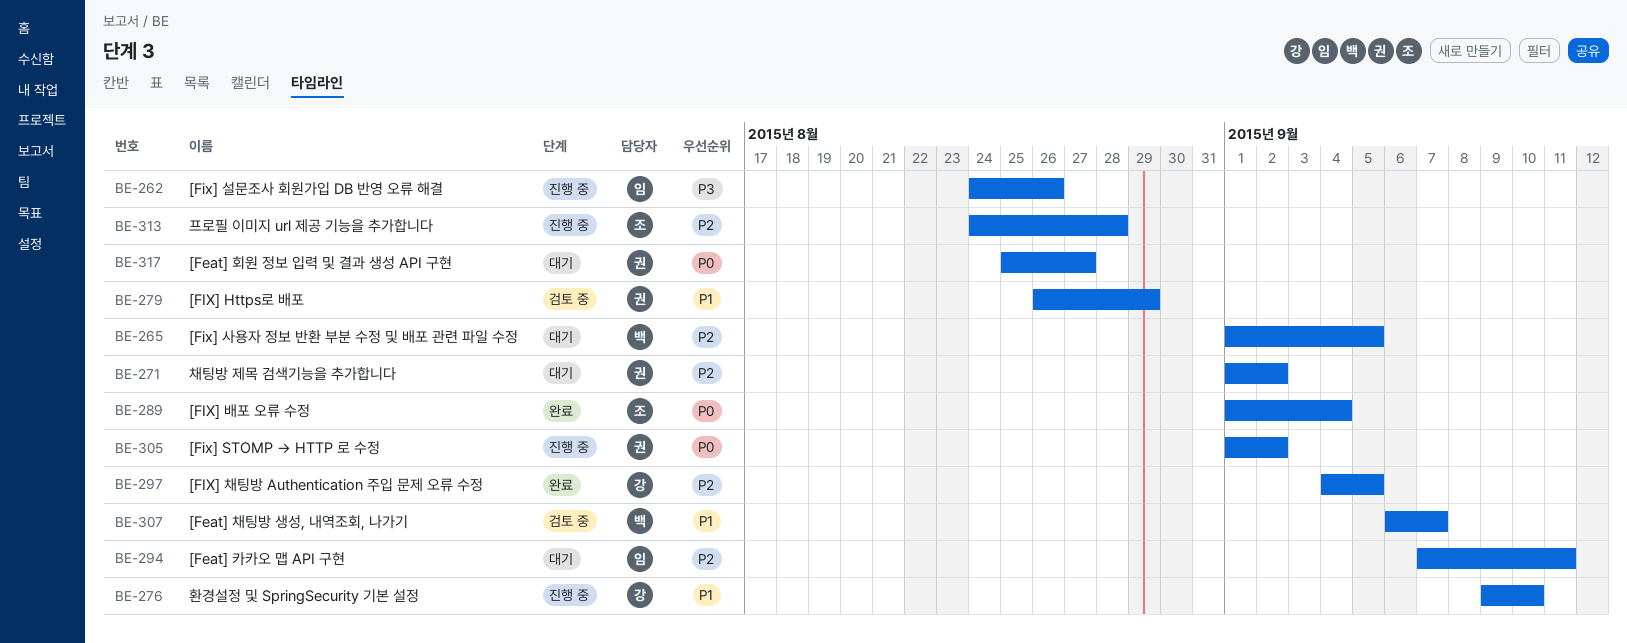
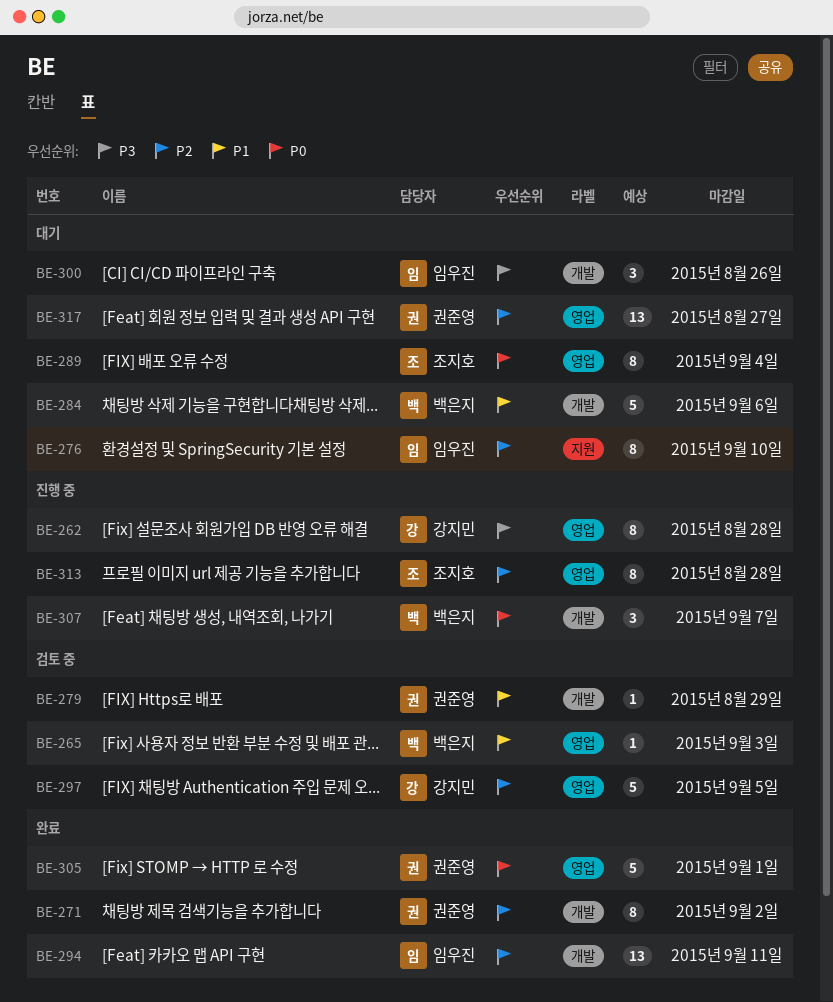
BE-262, owner: 임우진 -> 강지민
BE-262, due: Aug 26 -> Aug 28
BE-265, status: 대기 -> 검토 중
BE-265, priority: P2 -> P1
BE-265, due: Sep 5 -> Sep 3
BE-271, status: 대기 -> 완료
BE-276, status: 진행 중 -> 대기
BE-276, owner: 강지민 -> 임우진
BE-276, priority: P1 -> P2
BE-284: none -> present
BE-289, status: 완료 -> 대기
BE-294, status: 대기 -> 완료
BE-297, status: 완료 -> 검토 중
BE-300: none -> present
BE-305, status: 진행 중 -> 완료
BE-305, due: Sep 2 -> Sep 1
BE-307, status: 검토 중 -> 진행 중
BE-307, priority: P1 -> P0
BE-317, priority: P0 -> P2

